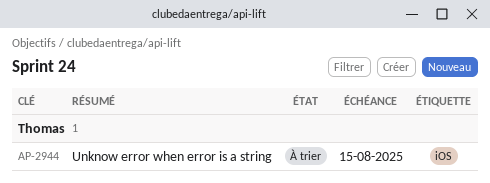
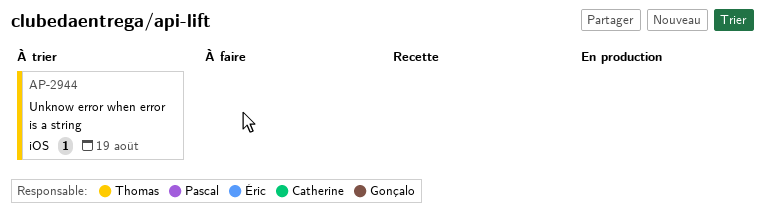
AP-2944, due: Aug 15 -> Aug 19

